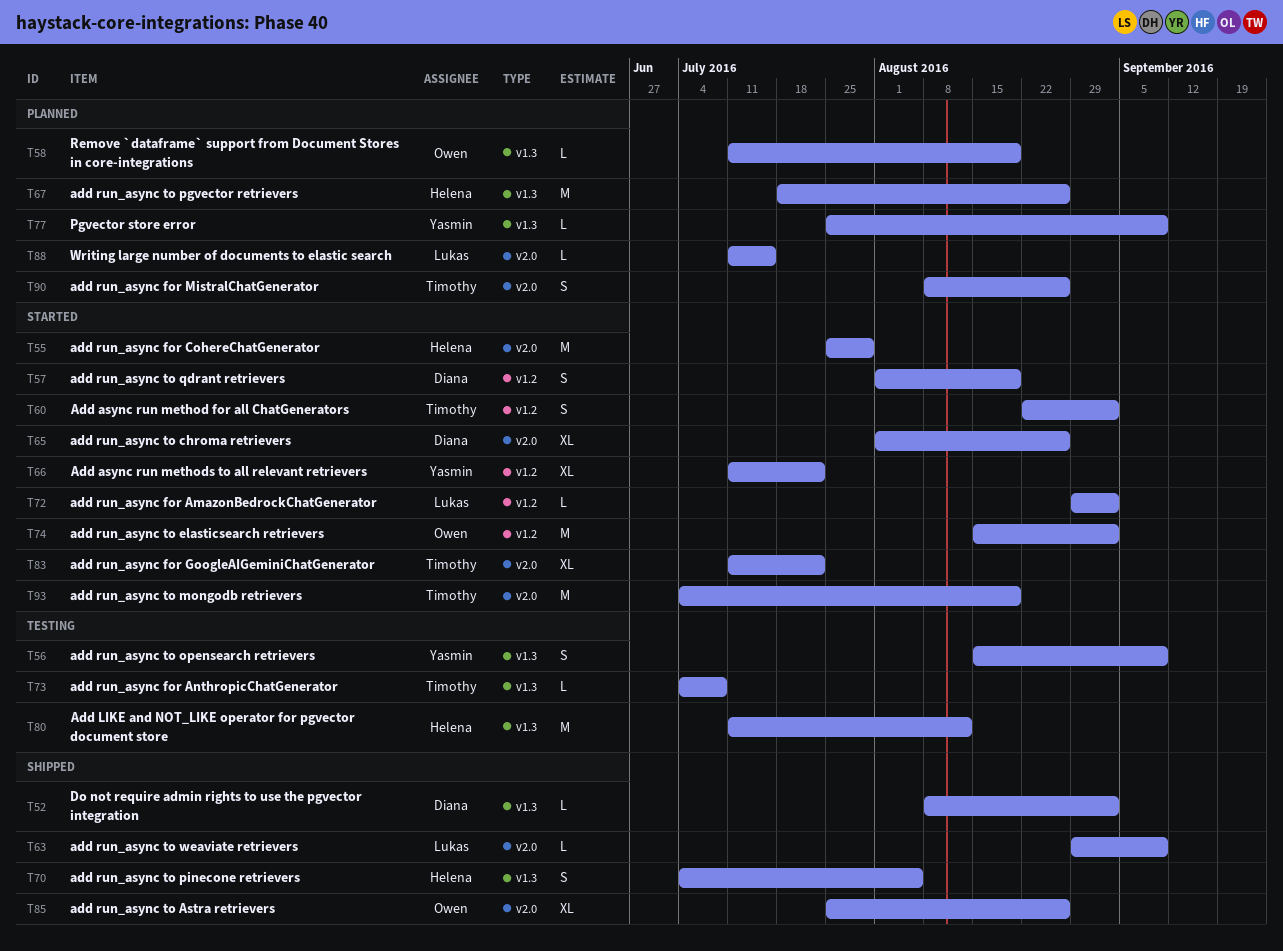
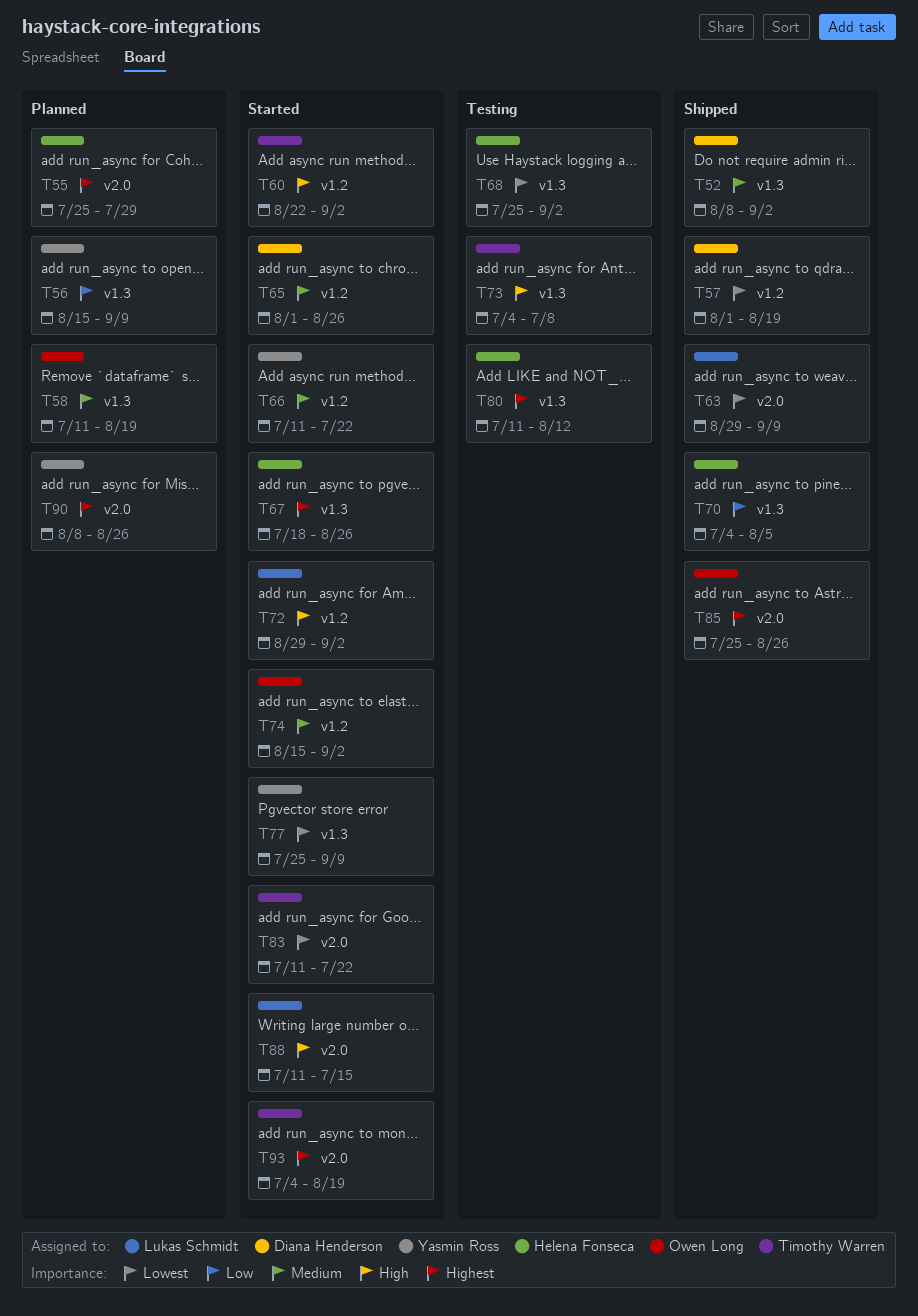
T55, status: Started -> Planned
T56, status: Testing -> Planned
T57, status: Started -> Shipped
T65, label: v2.0 -> v1.2
T67, status: Planned -> Started
T68: none -> present
T77, status: Planned -> Started
T88, status: Planned -> Started
T90, owner: Timothy Warren -> Yasmin Ross

